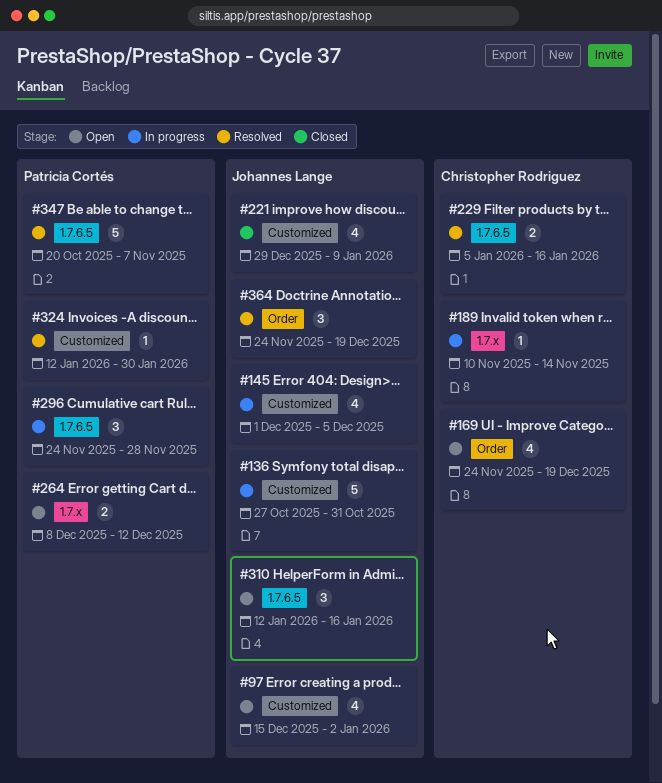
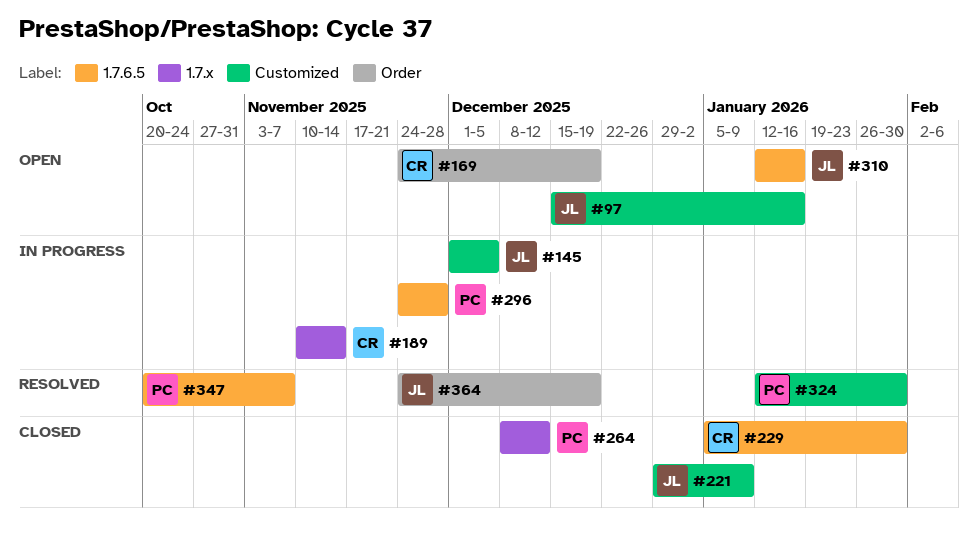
#97, due: Jan 2 -> Jan 16
#136: present -> none
#229, status: Resolved -> Closed
#229, due: Jan 16 -> Jan 30
#264, status: Open -> Closed

